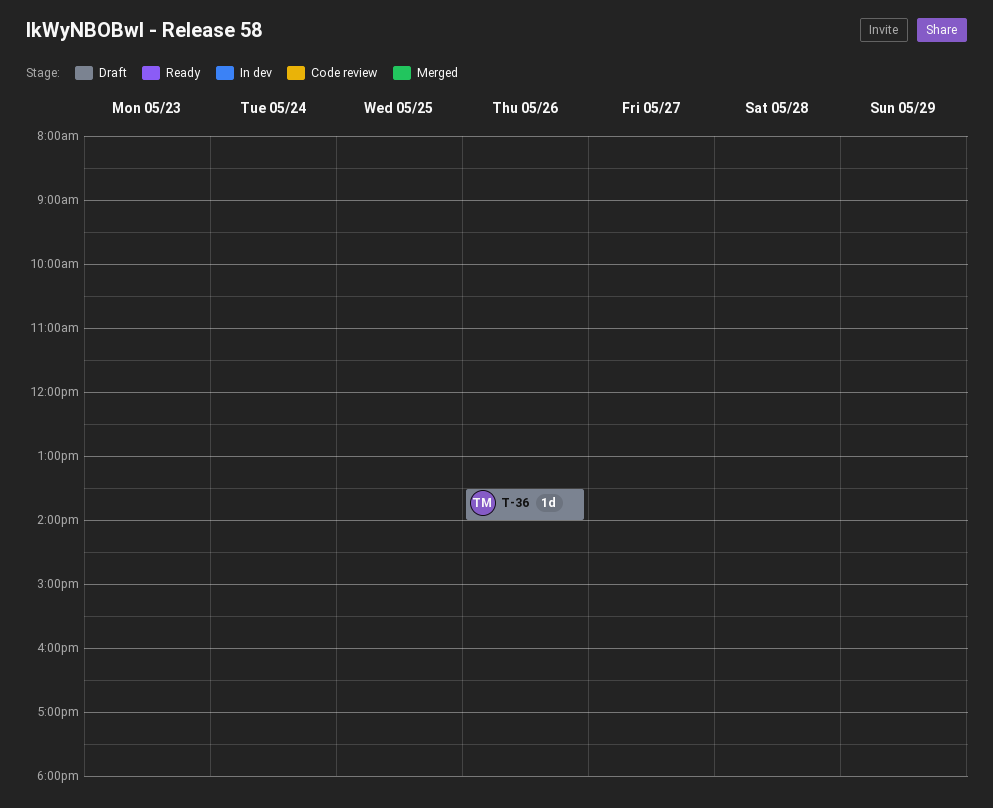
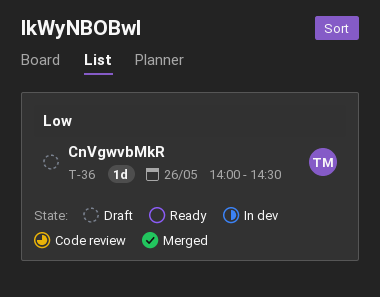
T-36, begins: 13:30 -> 14:00
T-36, ends: 14:00 -> 14:30

